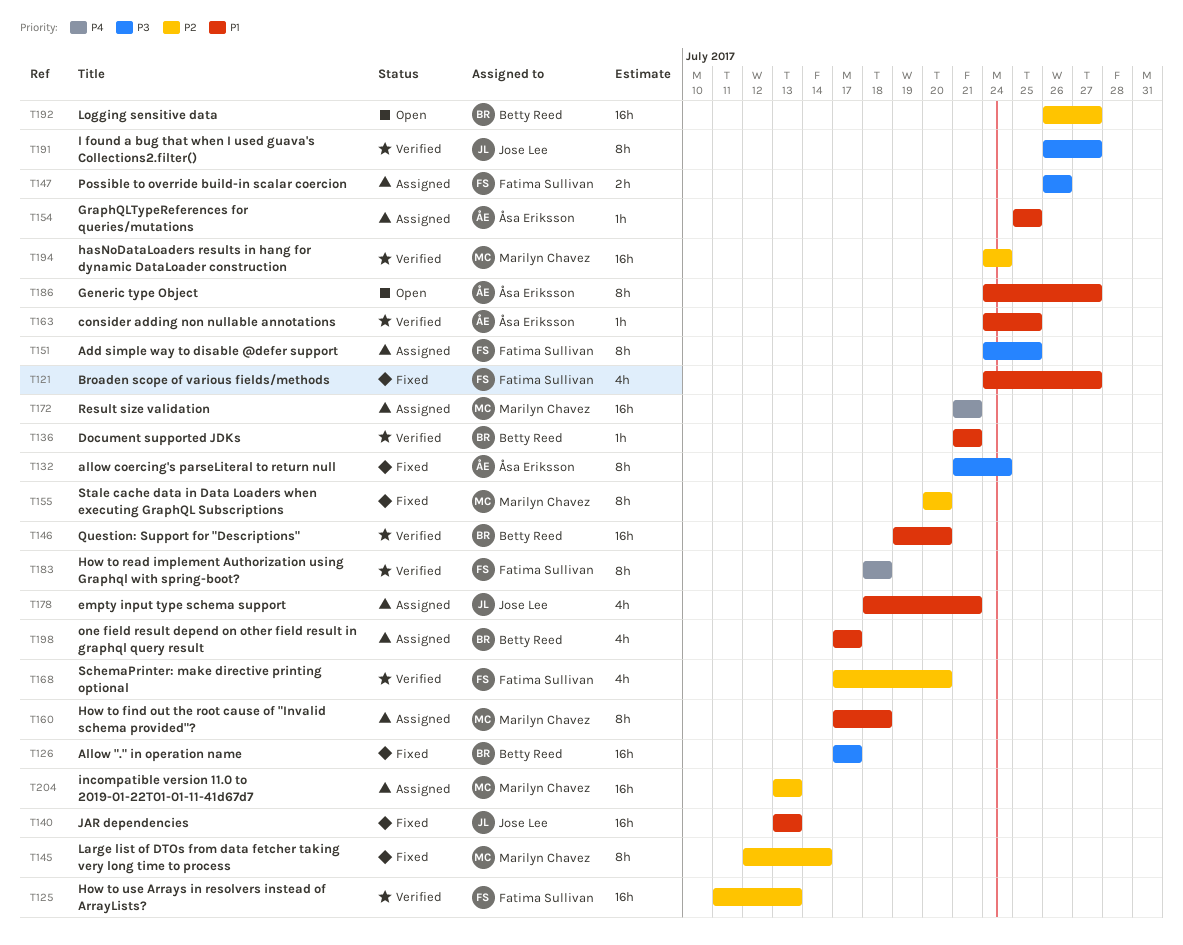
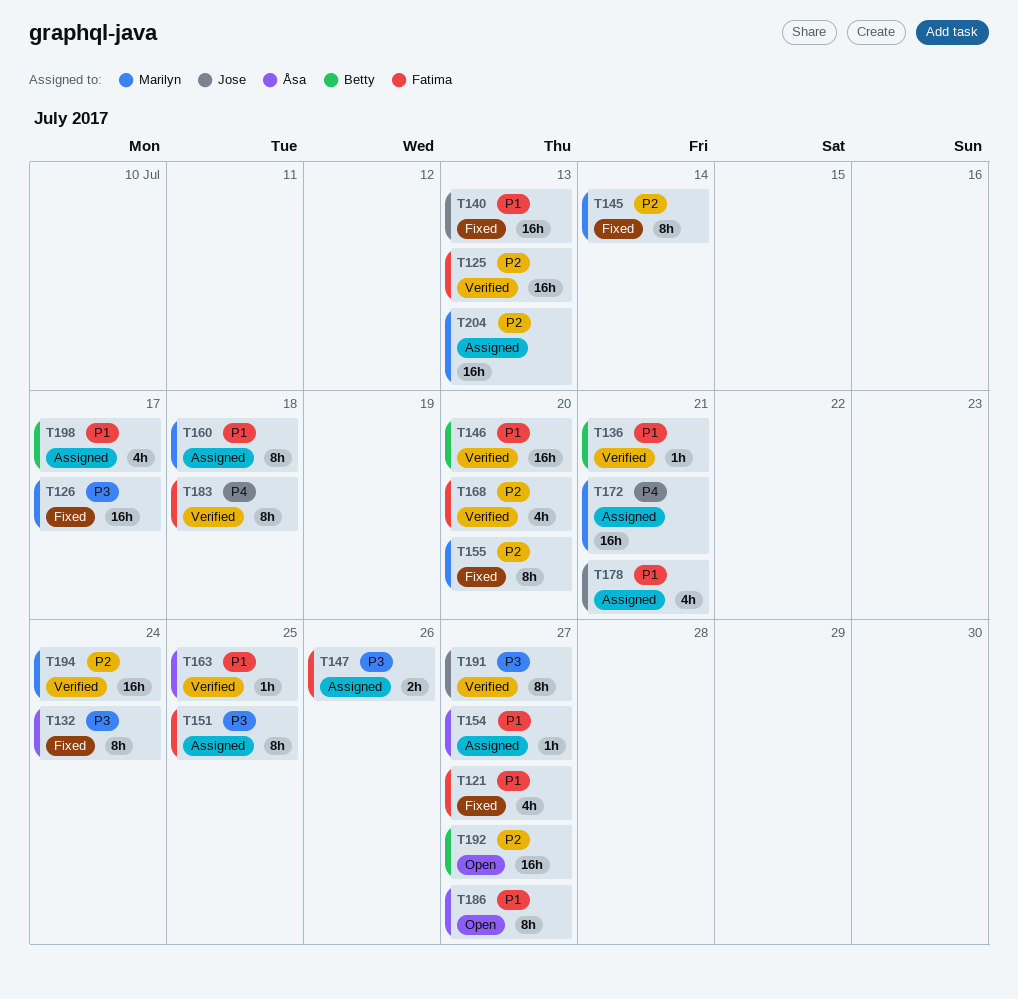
T126, owner: Betty Reed -> Marilyn Chavez
T154, due: Jul 25 -> Jul 27

